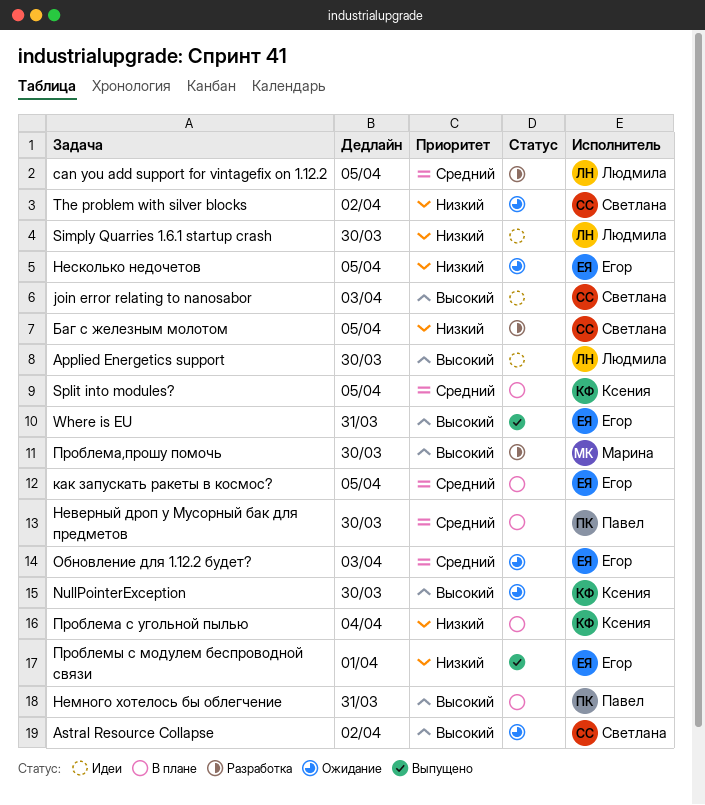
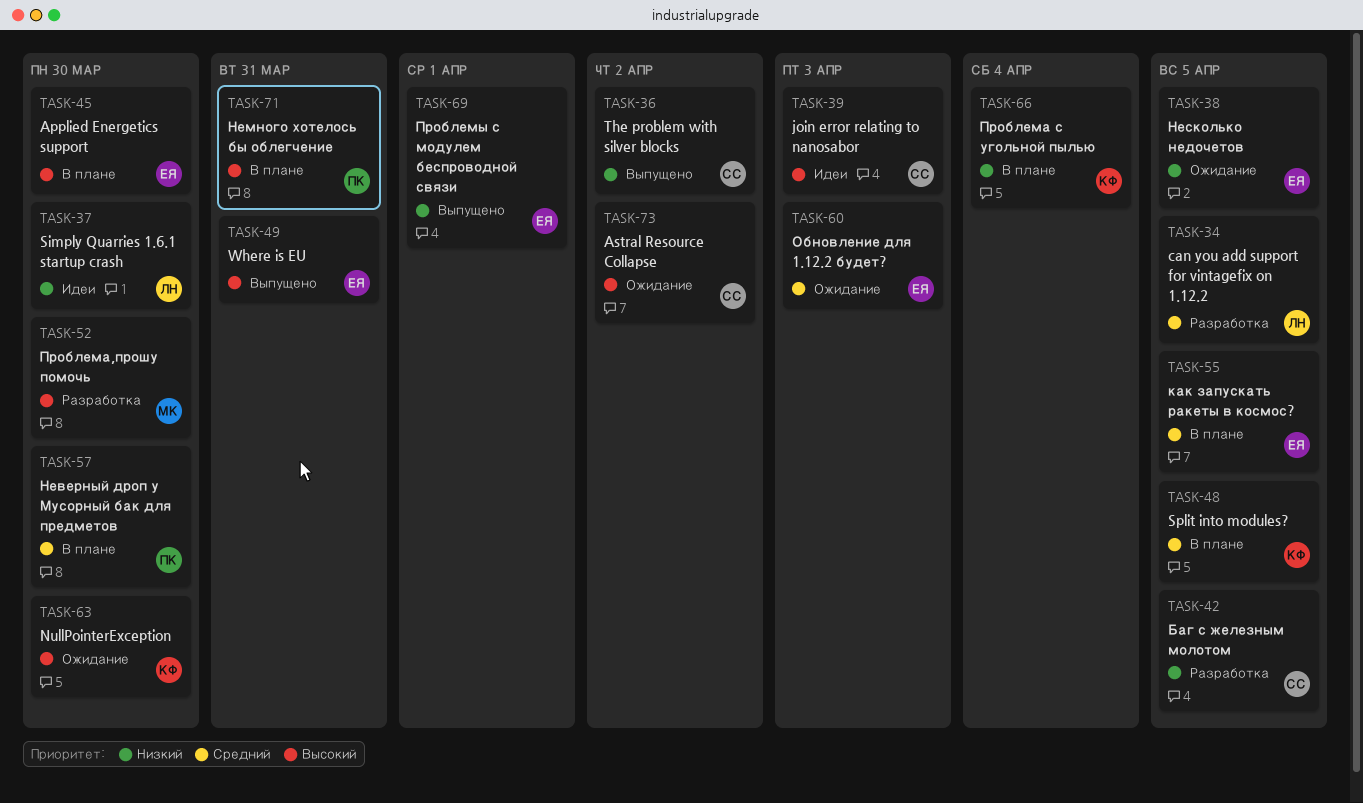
Applied Energetics support, status: Идеи -> В плане
Applied Energetics support, owner: Людмила -> Егор
The problem with silver blocks, status: Ожидание -> Выпущено

